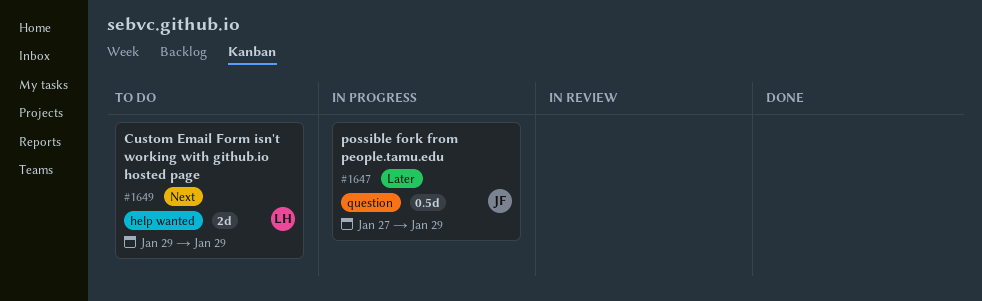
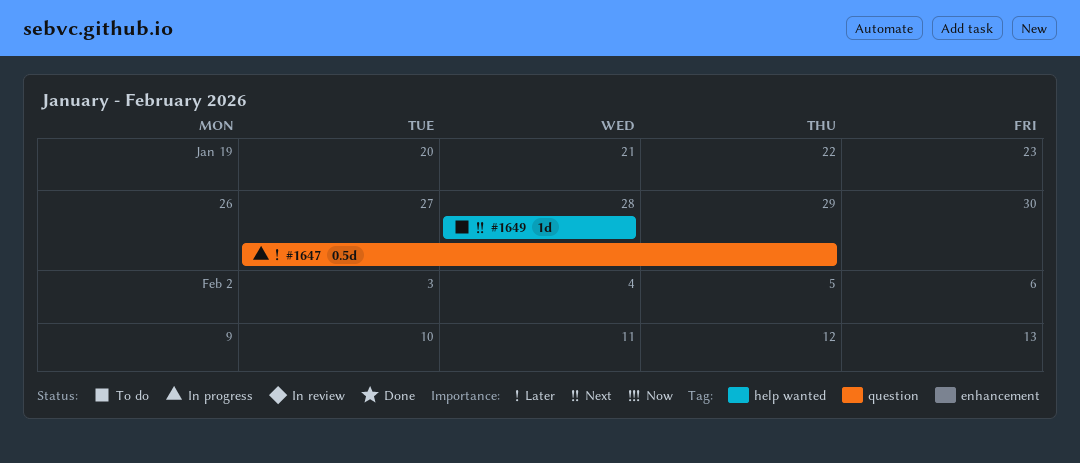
#1649, estimate: 2d -> 1d
#1649, start: Jan 29 -> Jan 28
#1649, due: Jan 29 -> Jan 28

